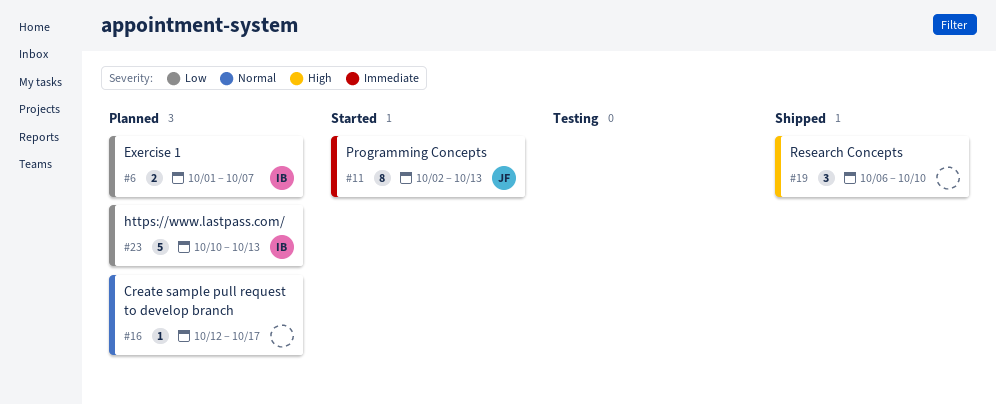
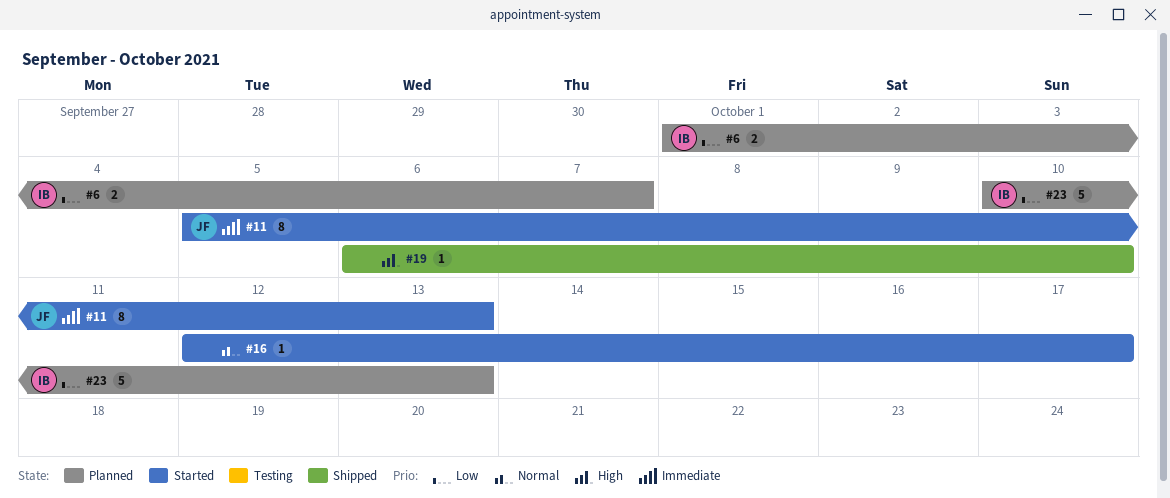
#11, start: Oct 2 -> Oct 5
#16, status: Planned -> Started
#19, estimate: 3 -> 1

